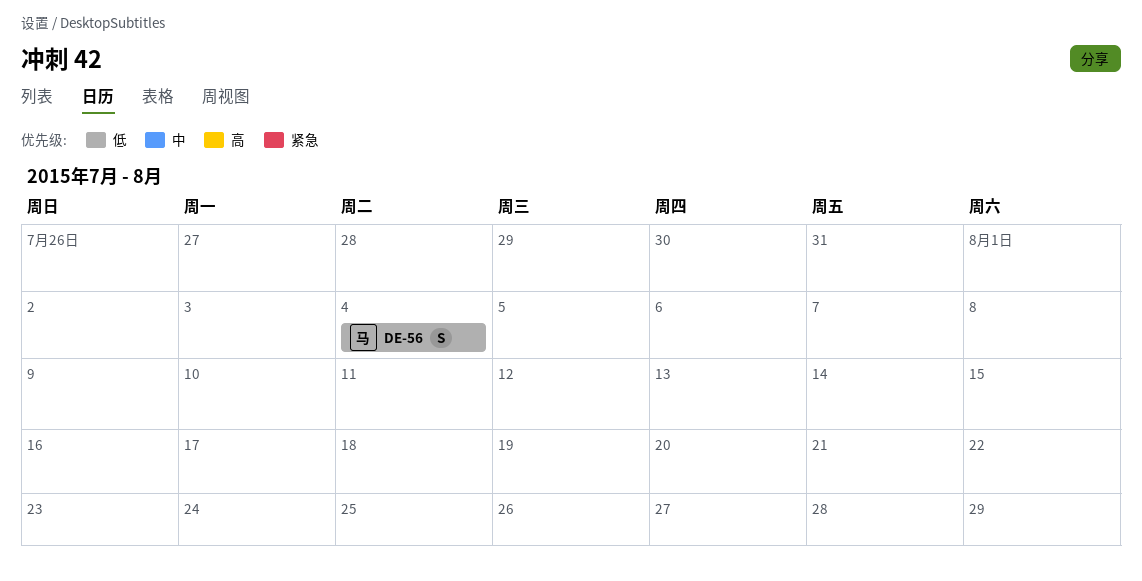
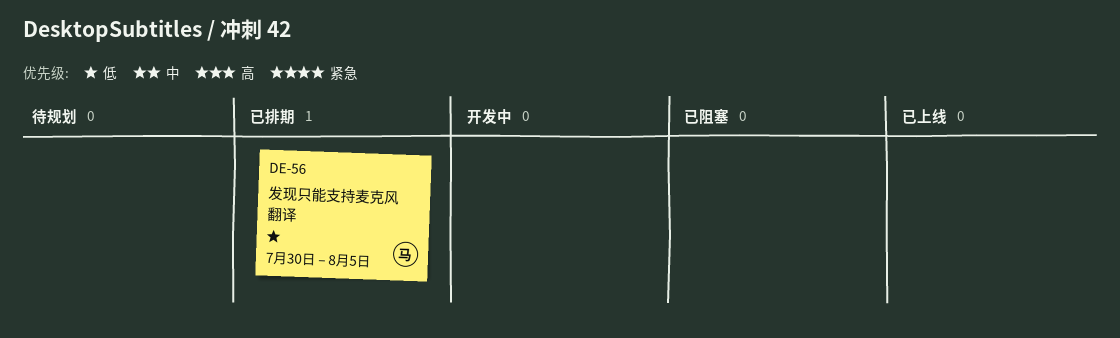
DE-56, start: Aug 4 -> Jul 30
DE-56, due: Aug 4 -> Aug 5

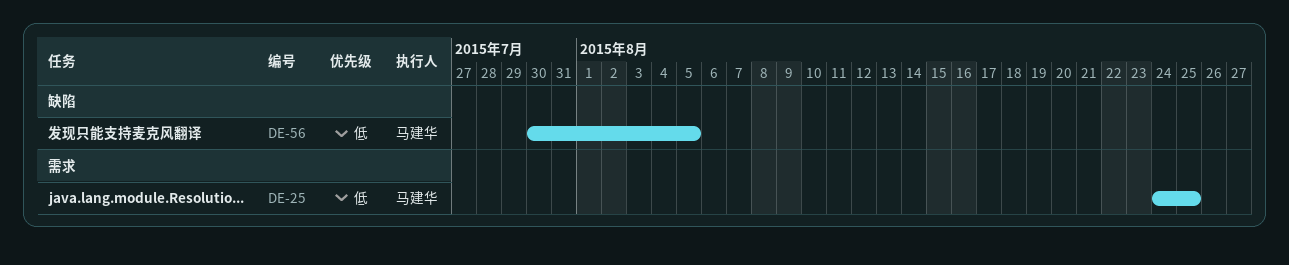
DE-25: none -> present

